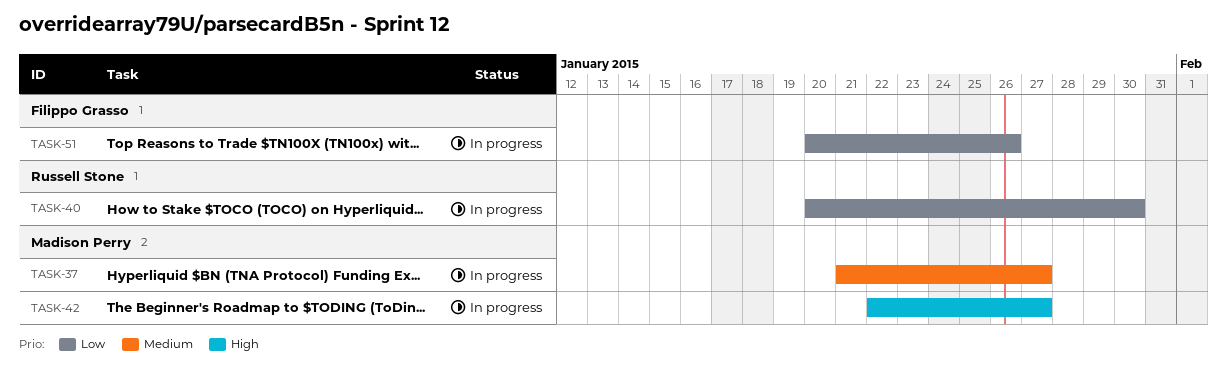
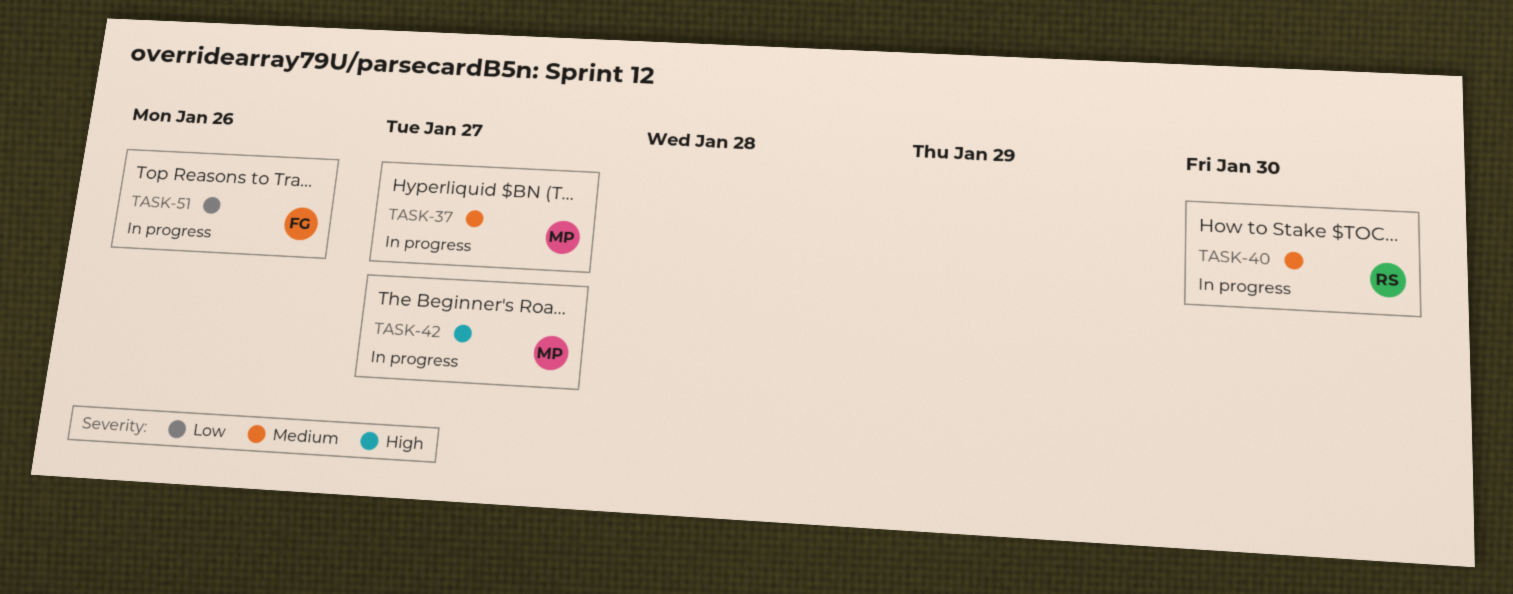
TASK-40, priority: Low -> Medium

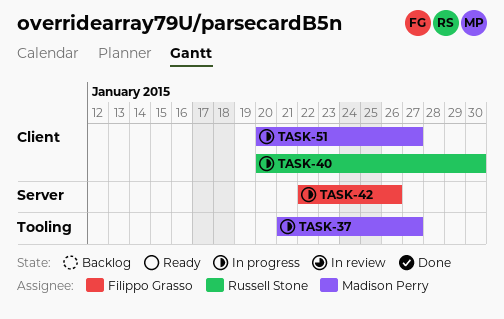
TASK-42, owner: Madison Perry -> Filippo Grasso
TASK-42, due: Jan 27 -> Jan 26
TASK-51, owner: Filippo Grasso -> Madison Perry
TASK-51, due: Jan 26 -> Jan 27

